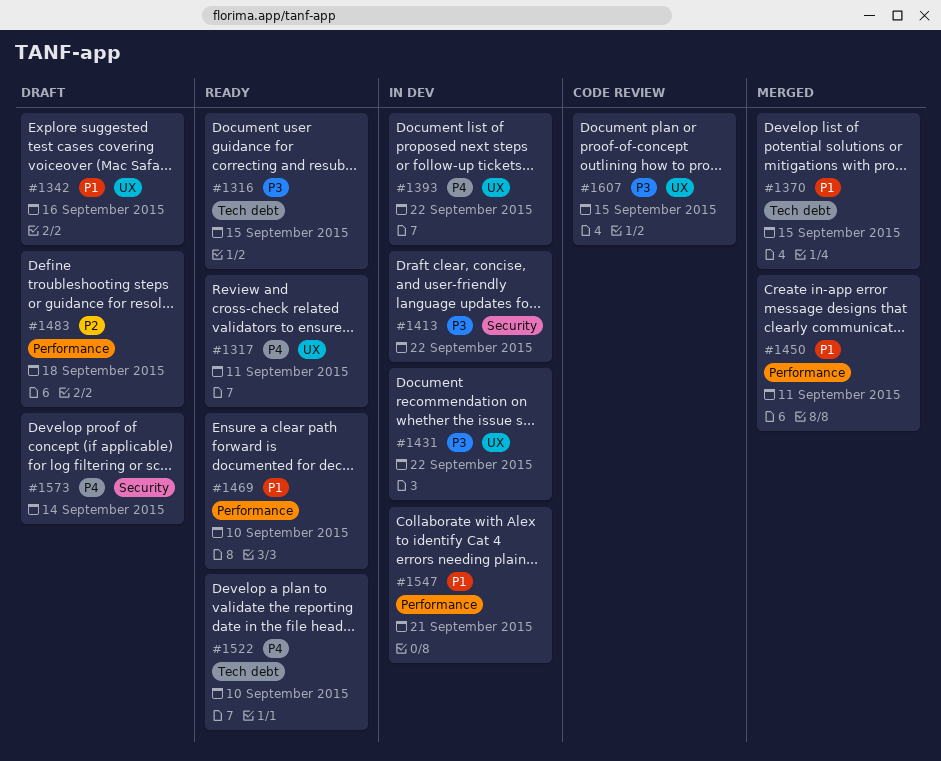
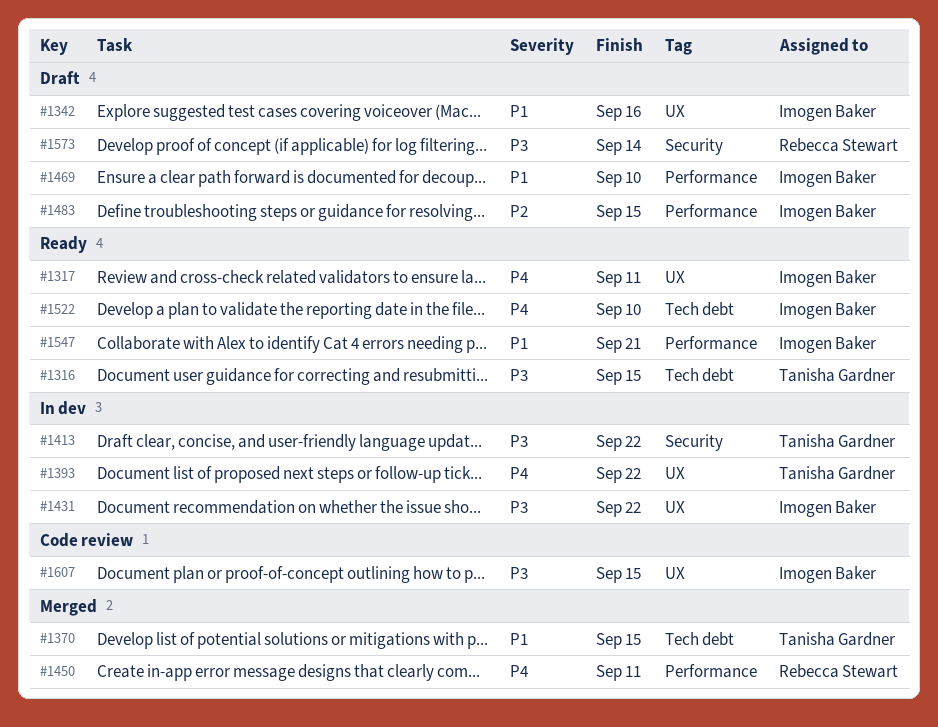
#1450, priority: P1 -> P4
#1469, status: Ready -> Draft
#1483, due: Sep 18 -> Sep 15
#1547, status: In dev -> Ready
#1573, priority: P4 -> P3

